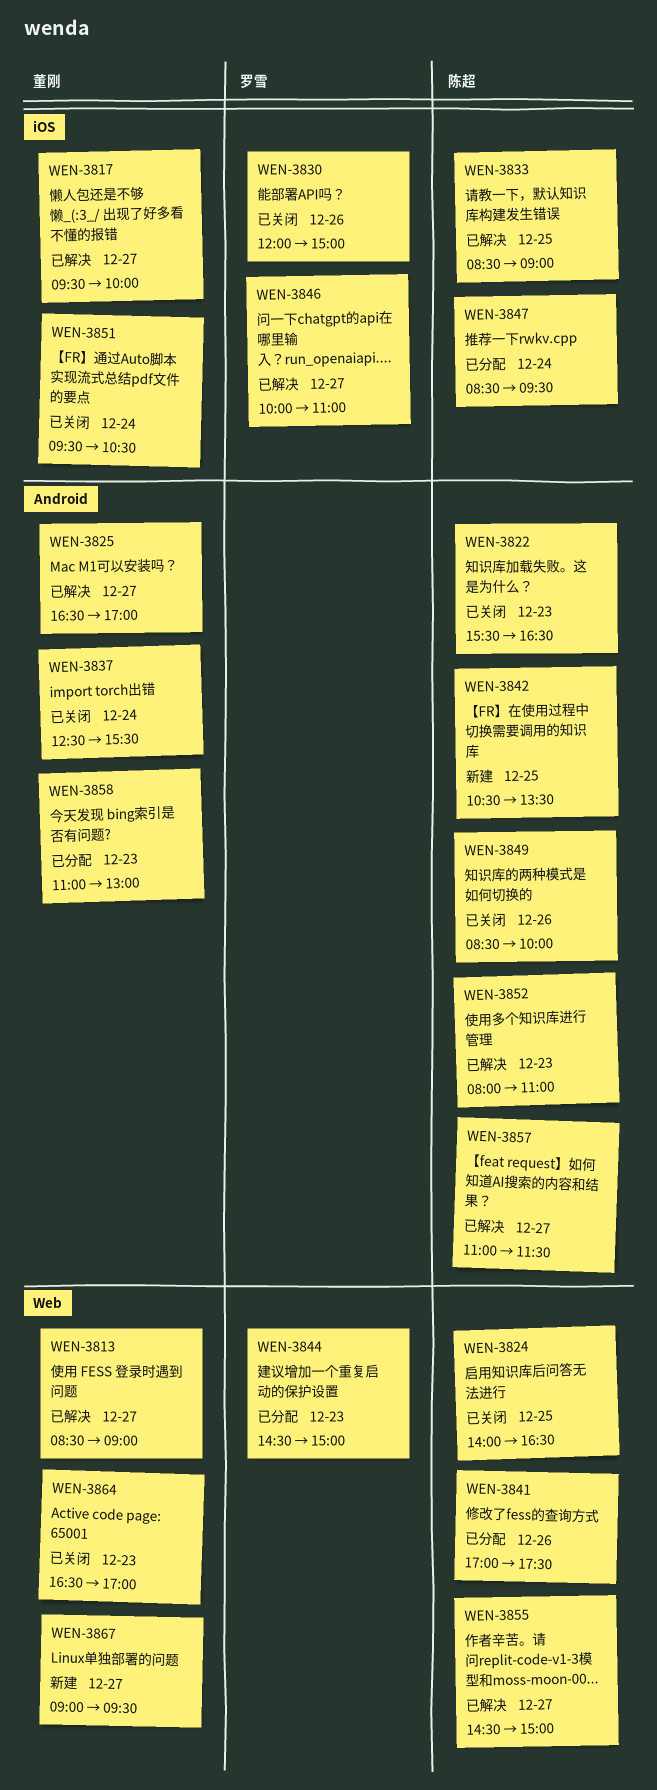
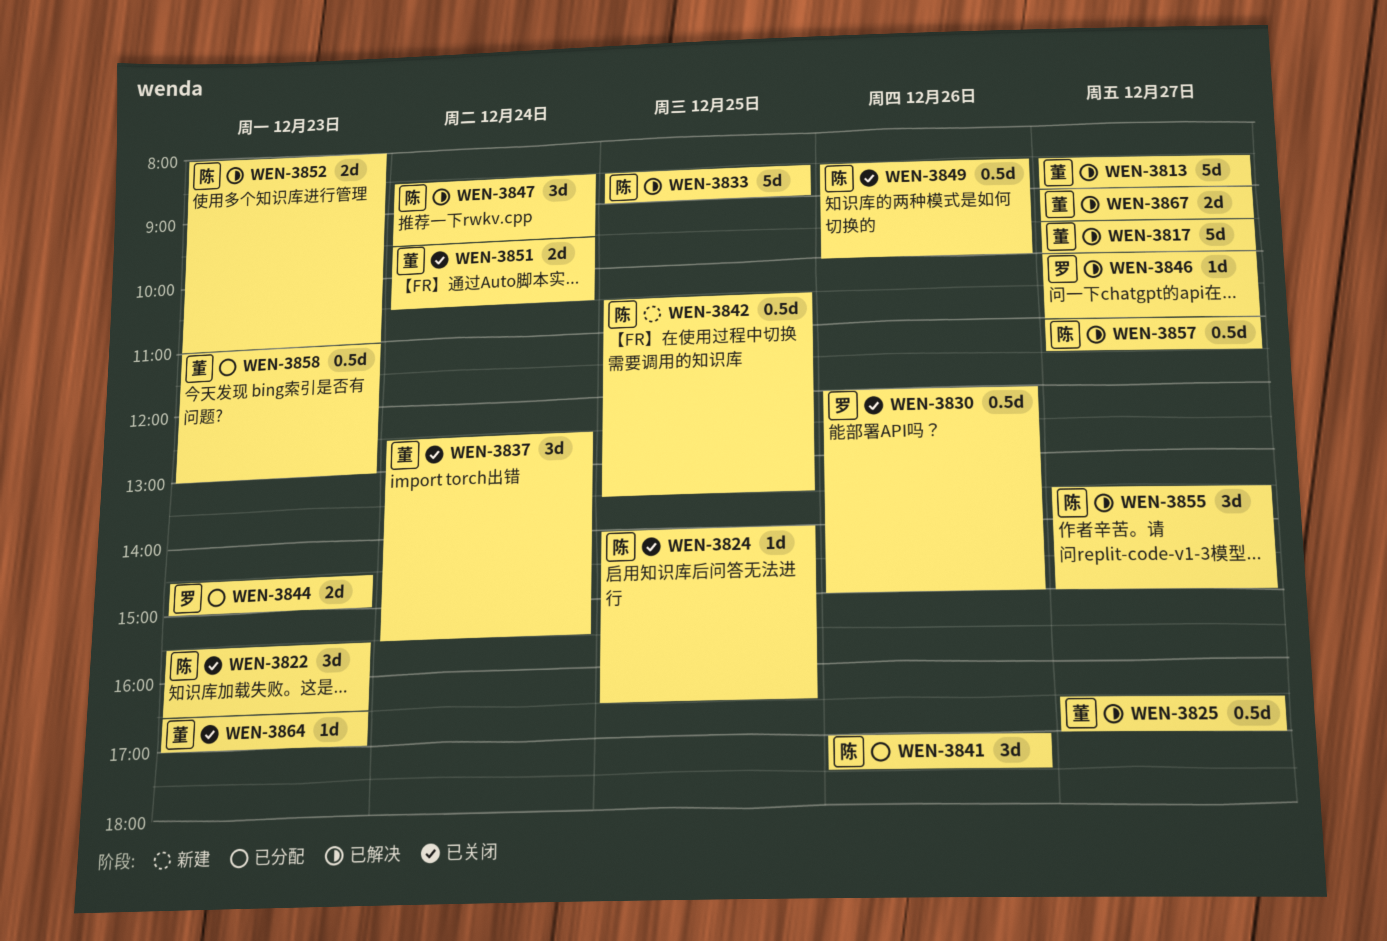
WEN-3847, status: 已分配 -> 已解决
WEN-3855, begins: 14:30 -> 13:30
WEN-3867, status: 新建 -> 已解决

